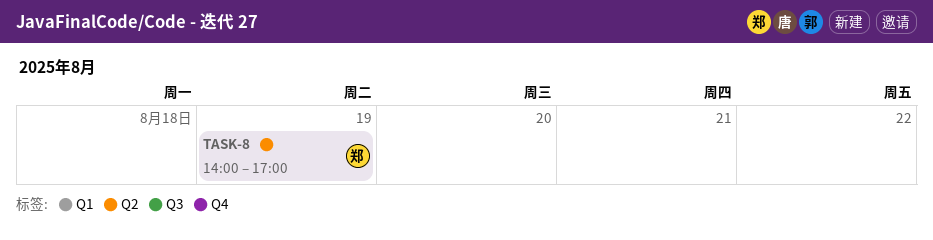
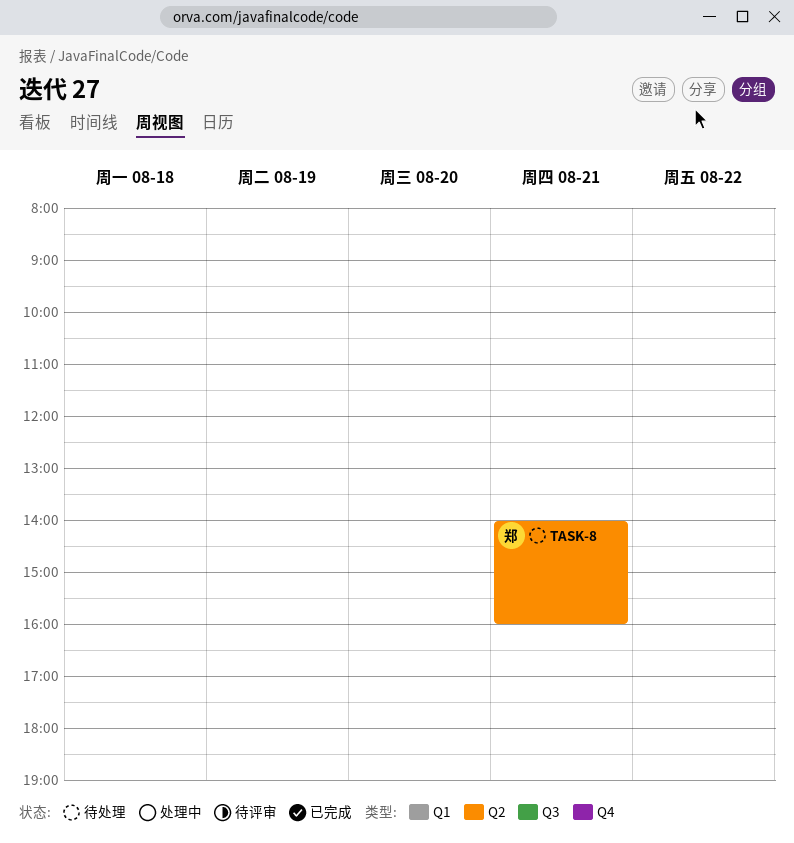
TASK-8, day: Aug 19 -> Aug 21
TASK-8, ends: 17:00 -> 16:00

